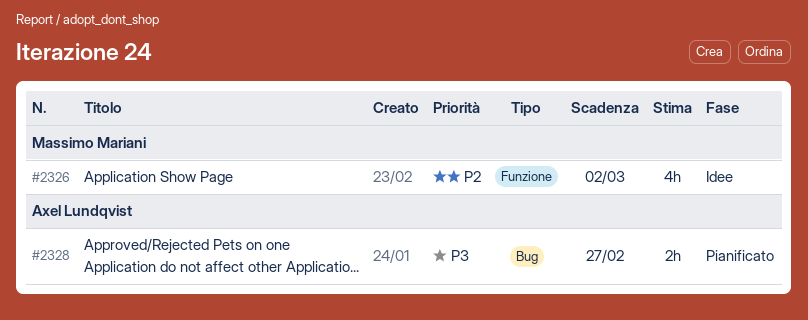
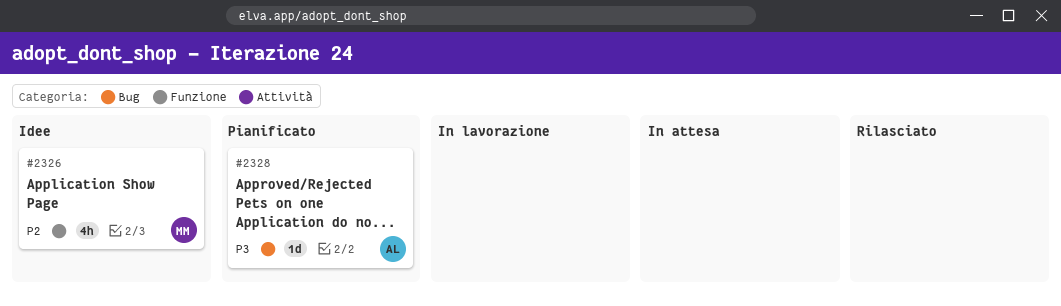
#2328, estimate: 2h -> 1d

